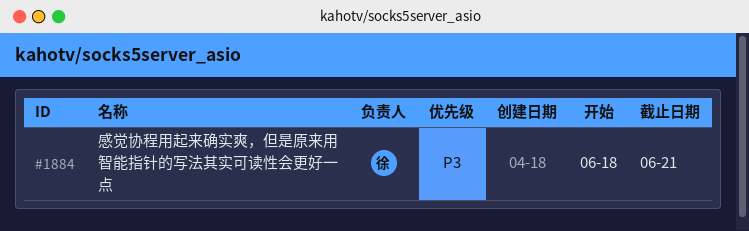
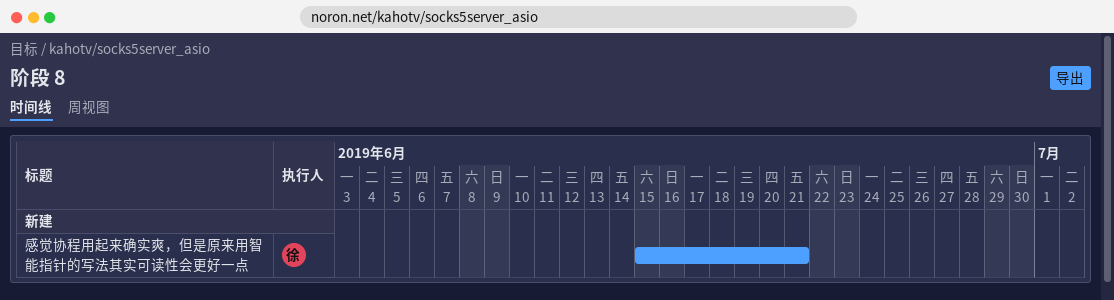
感觉协程用起来确实爽，但是原来用智能指针的写法其实可读性会更好一点, start: Jun 18 -> Jun 15

